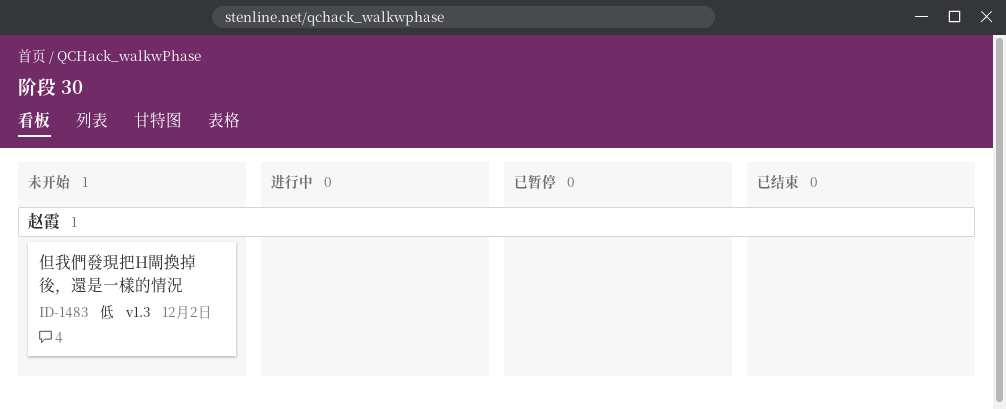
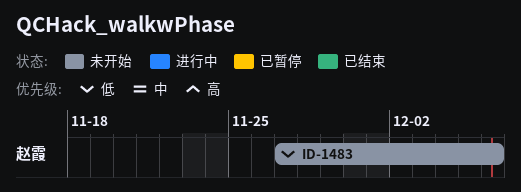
ID-1483, due: Dec 2 -> Dec 6

